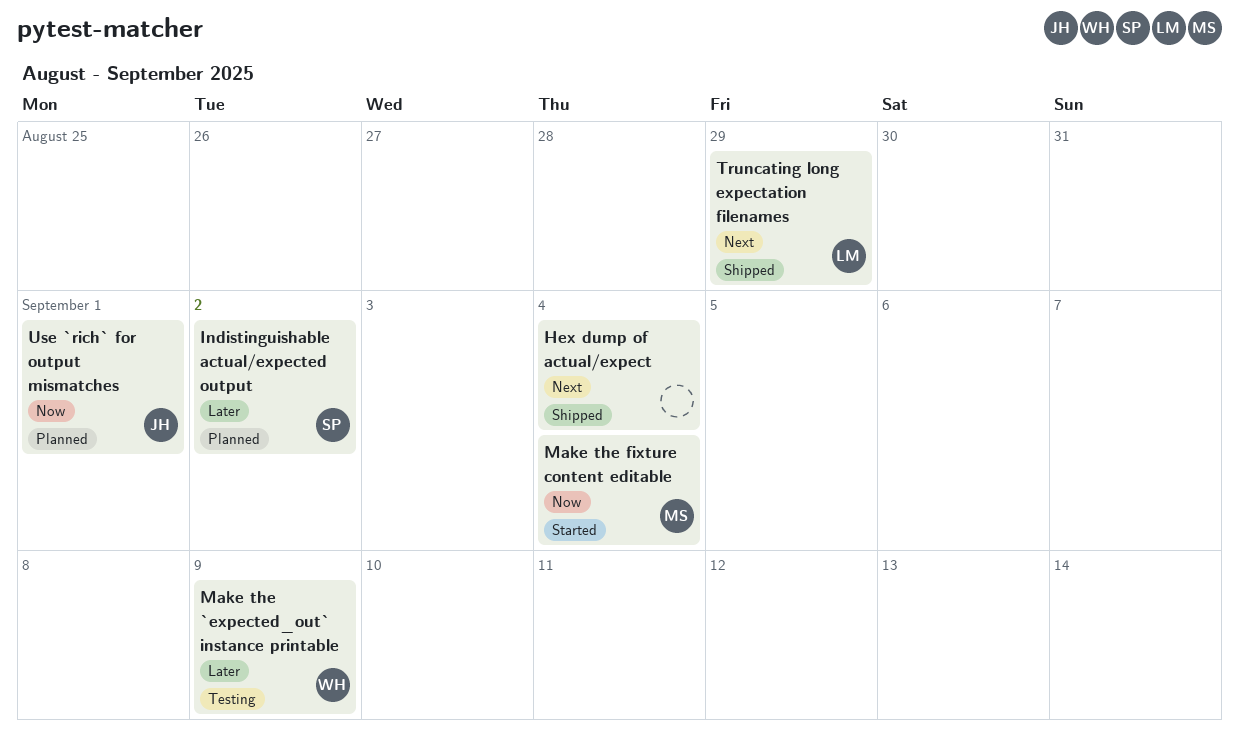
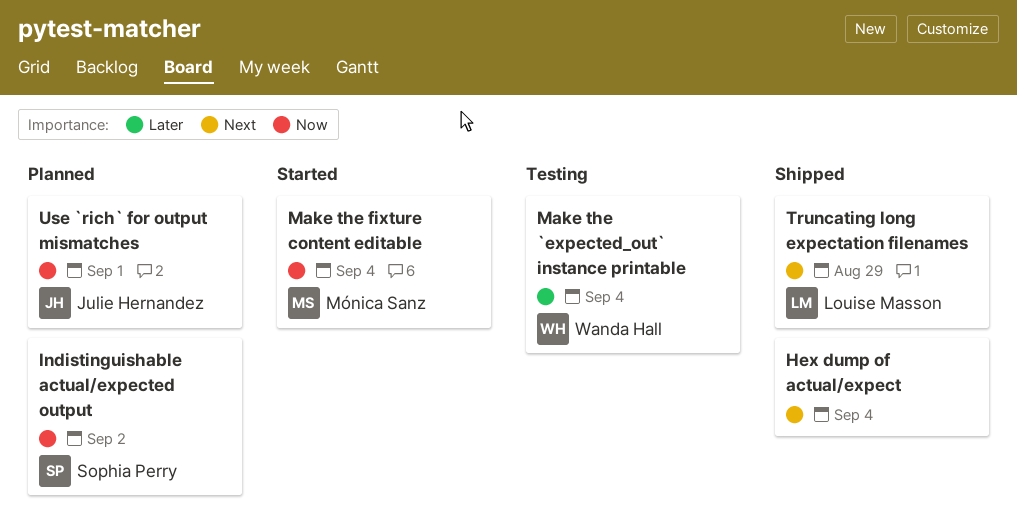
Indistinguishable actual/expected output, priority: Later -> Now
Make the `expected_out` instance printable, due: Sep 9 -> Sep 4

